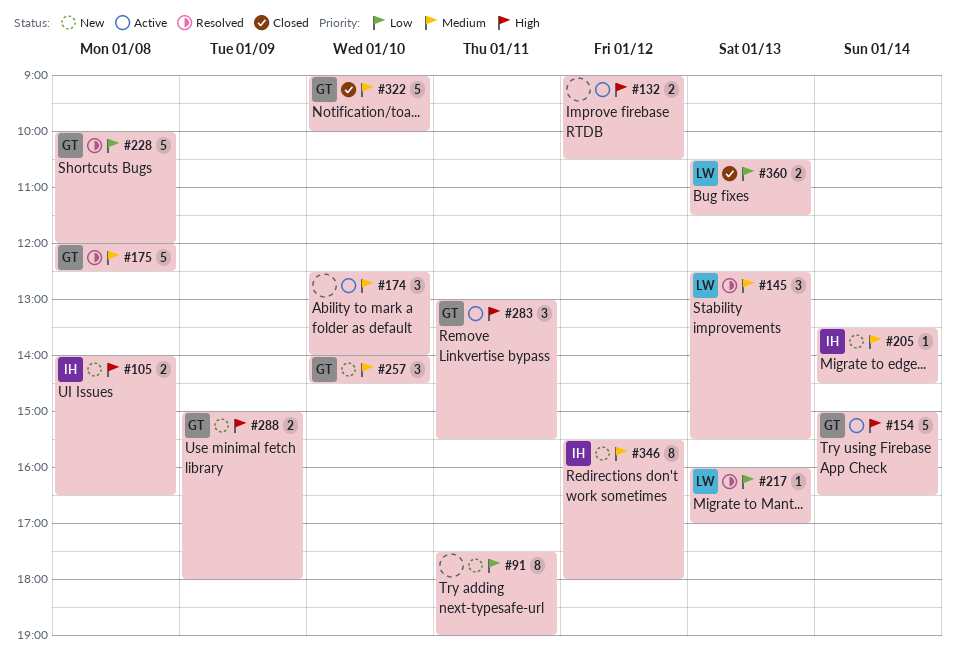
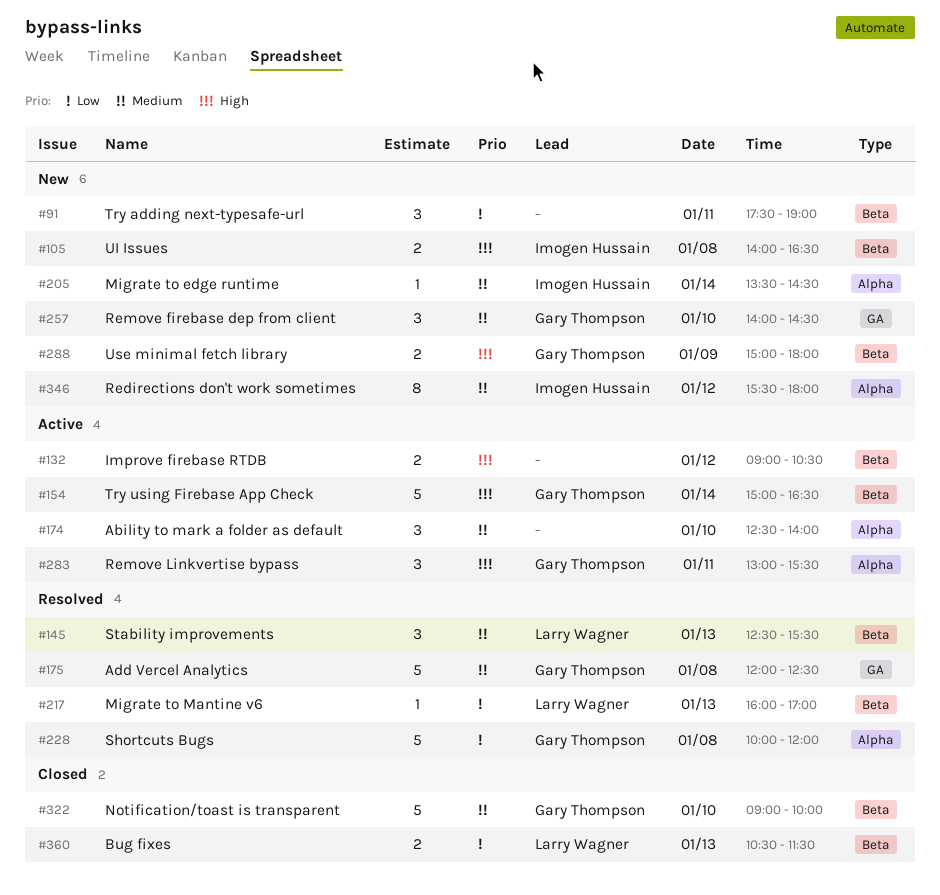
#91, estimate: 8 -> 3

